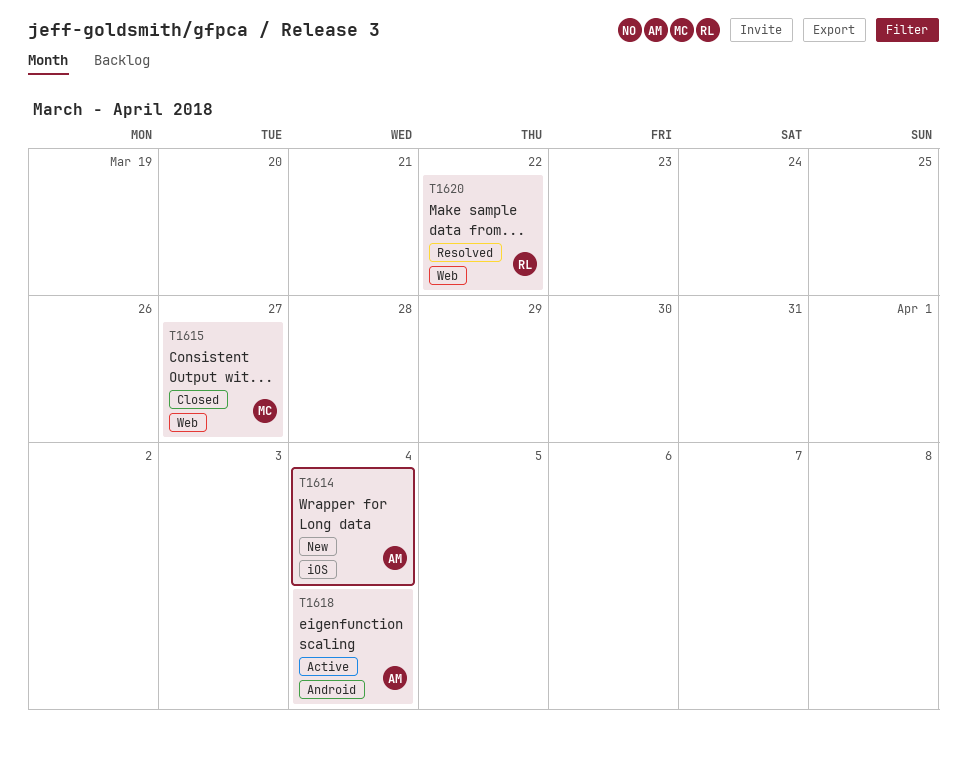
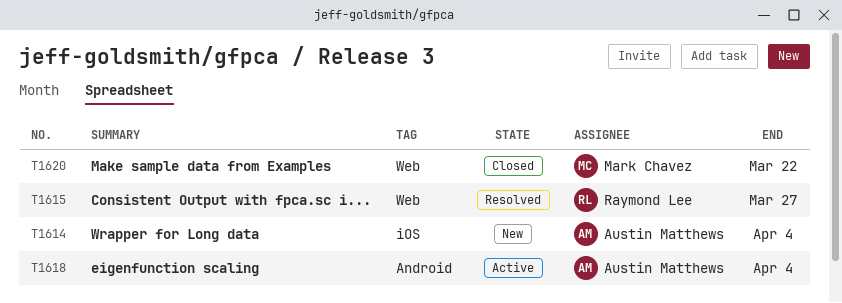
T1615, status: Closed -> Resolved
T1615, owner: Mark Chavez -> Raymond Lee
T1620, status: Resolved -> Closed
T1620, owner: Raymond Lee -> Mark Chavez

